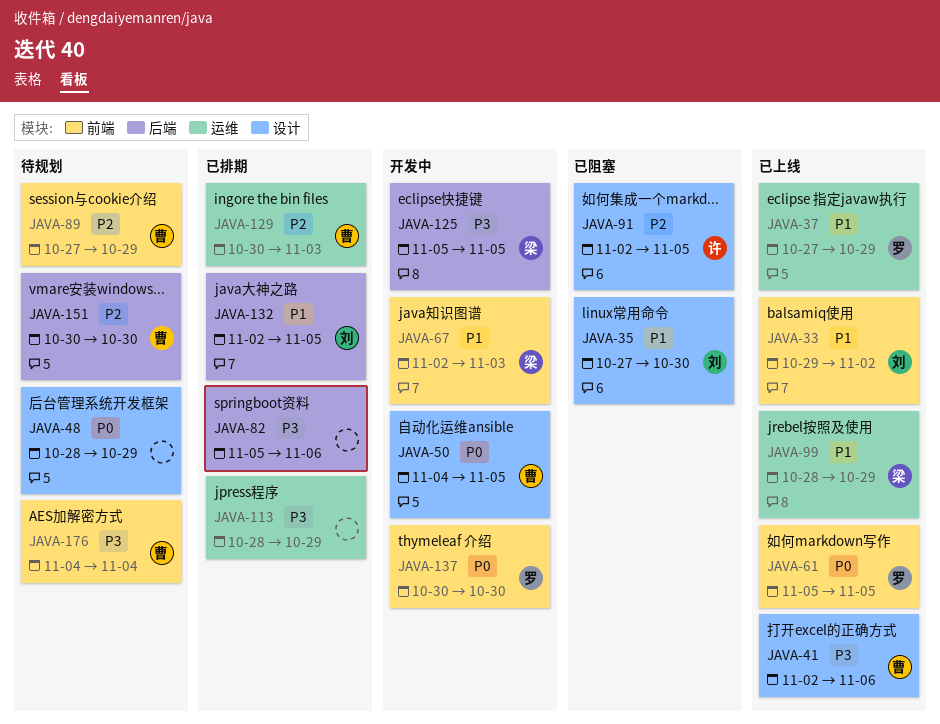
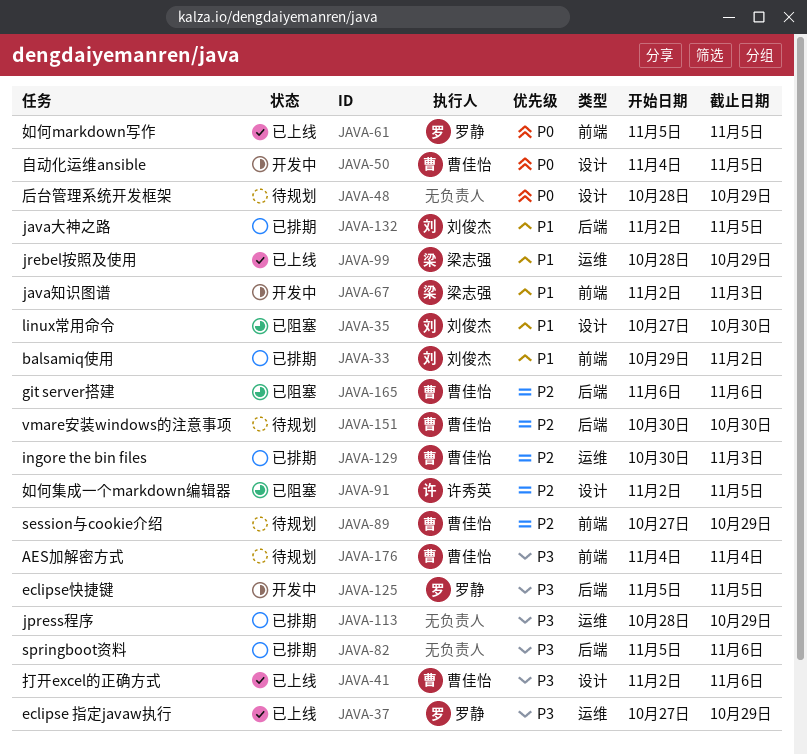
JAVA-33, status: 已上线 -> 已排期
JAVA-37, priority: P1 -> P3
JAVA-125, owner: 梁志强 -> 罗静
JAVA-137: present -> none
JAVA-165: none -> present

